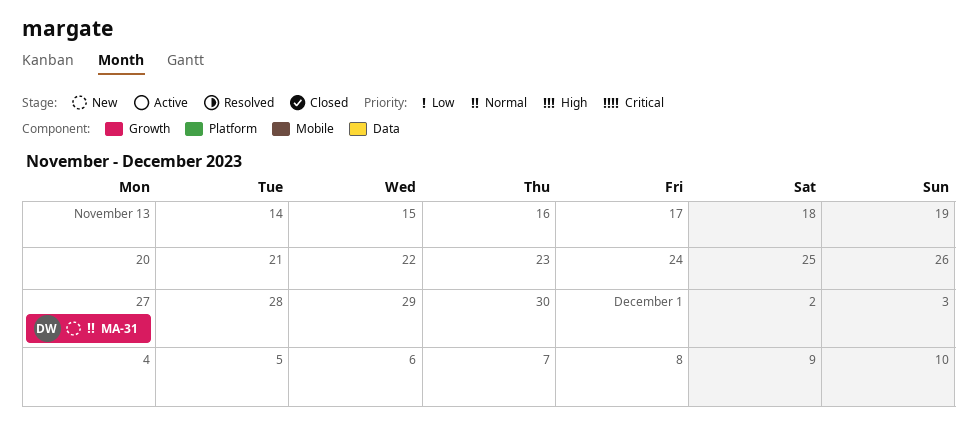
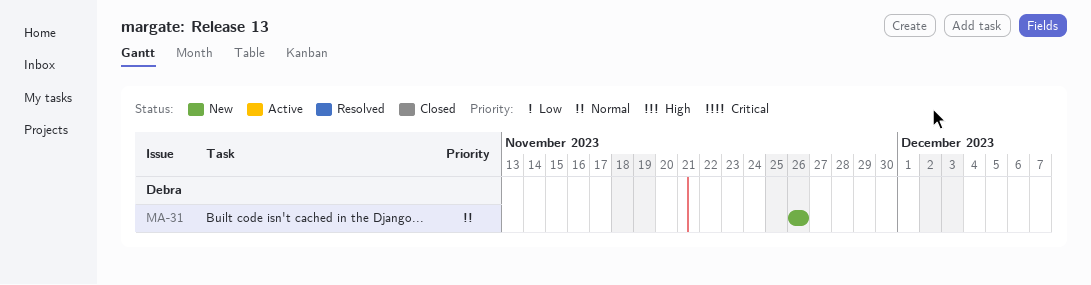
MA-31, start: Nov 27 -> Nov 26
MA-31, due: Nov 27 -> Nov 26

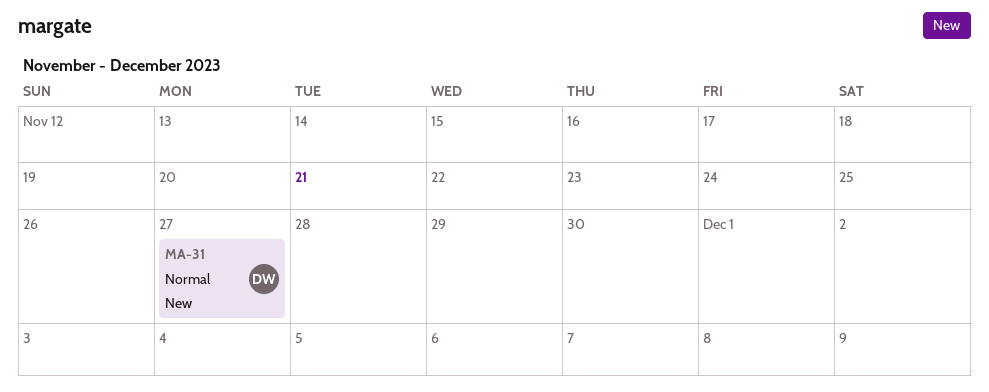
MA-31, due: Nov 26 -> Nov 27

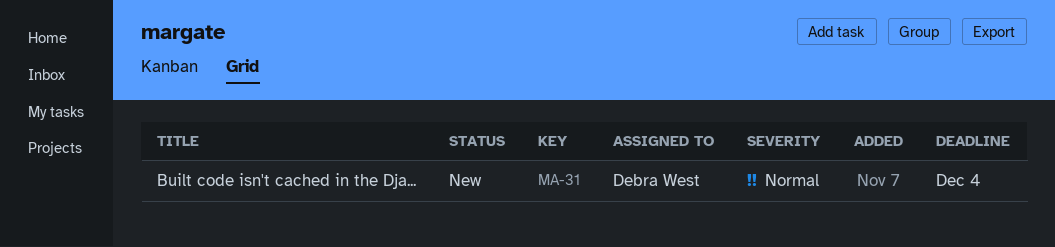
MA-31, due: Nov 27 -> Dec 4

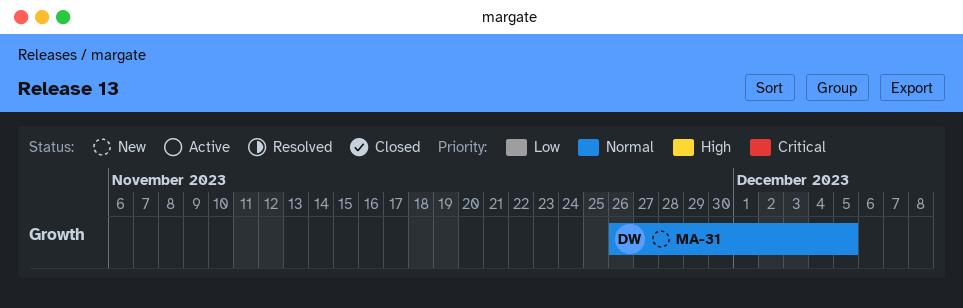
MA-31, due: Dec 4 -> Dec 5

